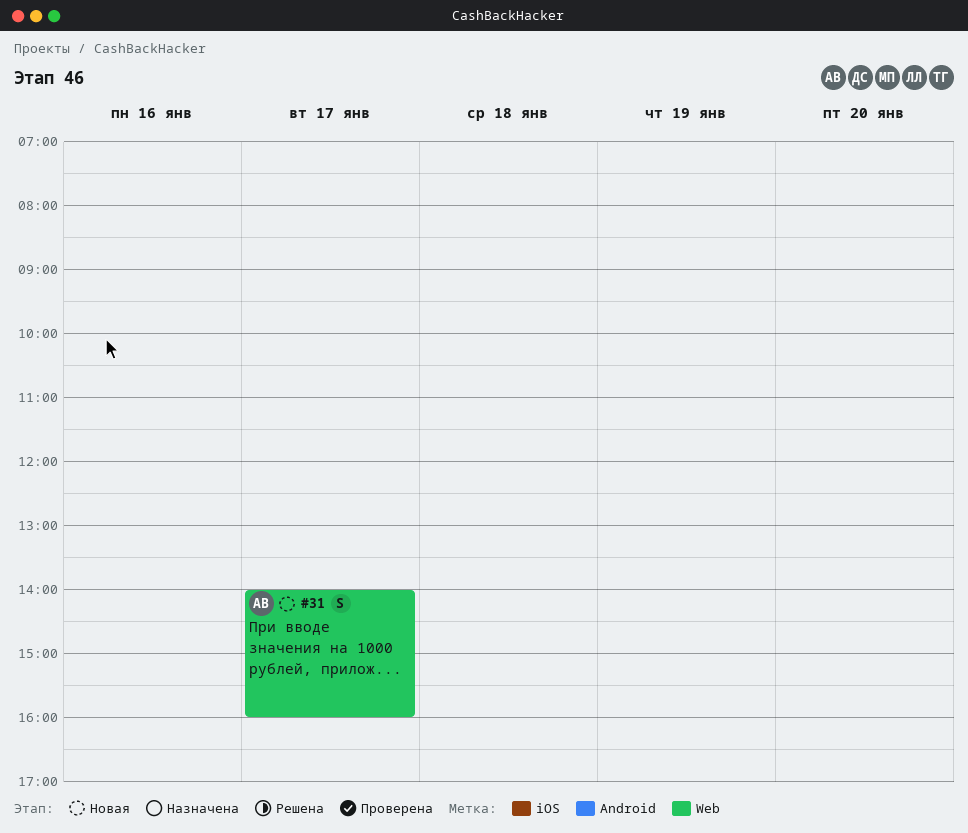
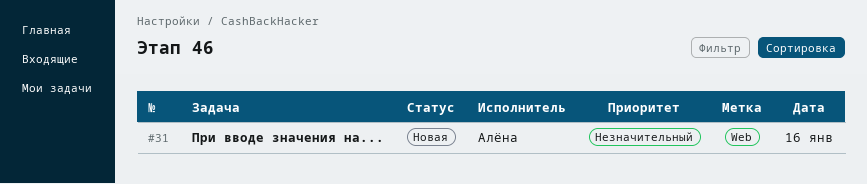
#31, day: Jan 17 -> Jan 16

